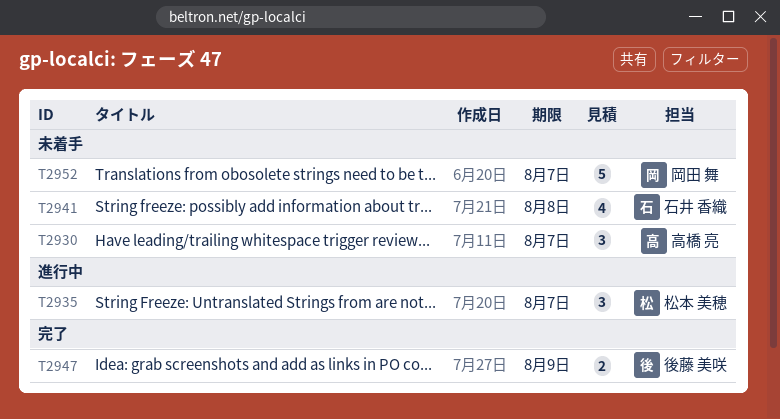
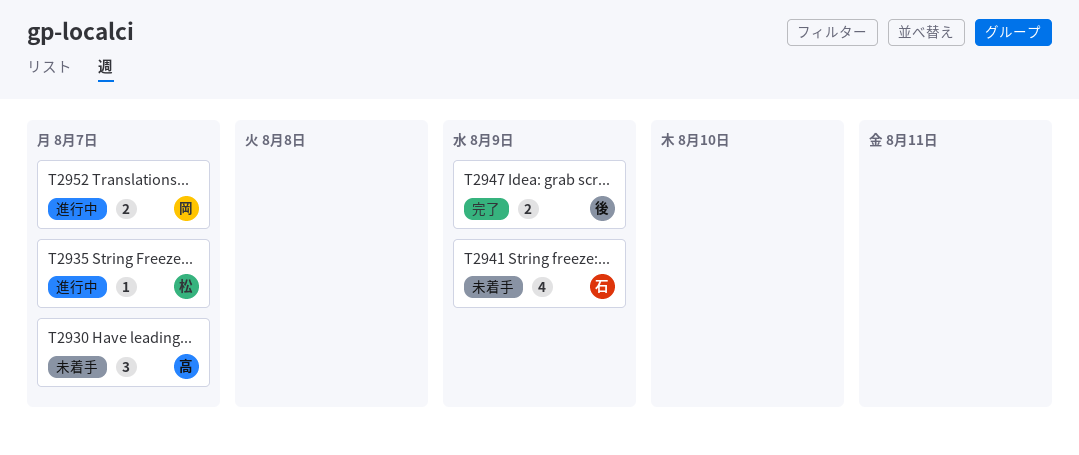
T2935, estimate: 3 -> 1
T2941, due: Aug 8 -> Aug 9
T2952, status: 未着手 -> 進行中
T2952, estimate: 5 -> 2

